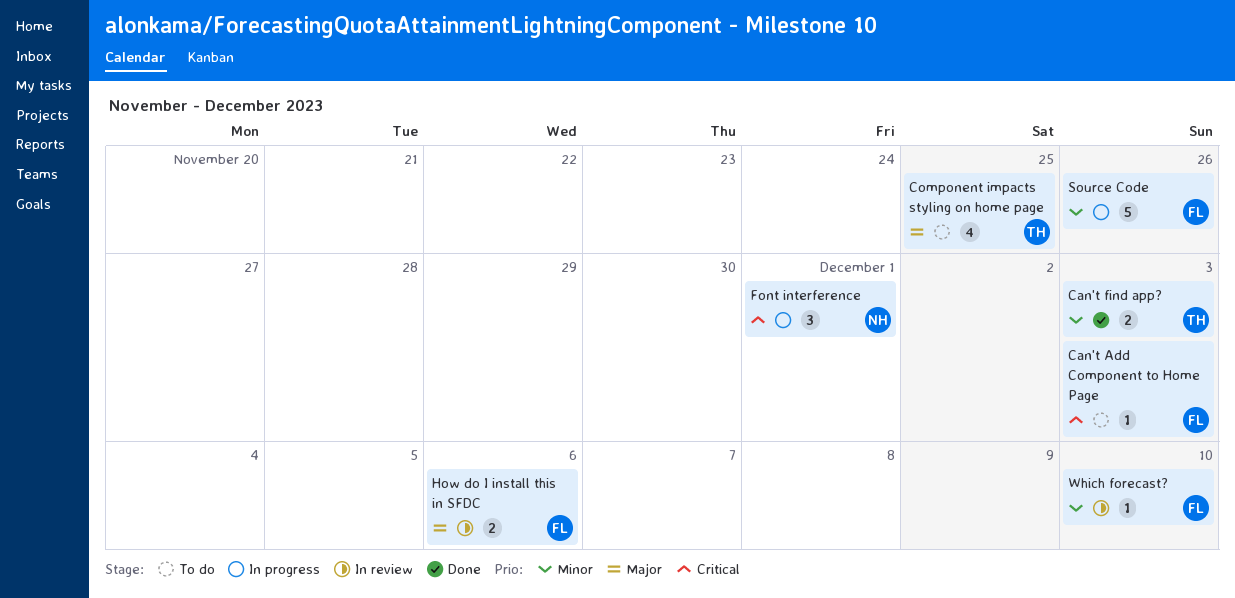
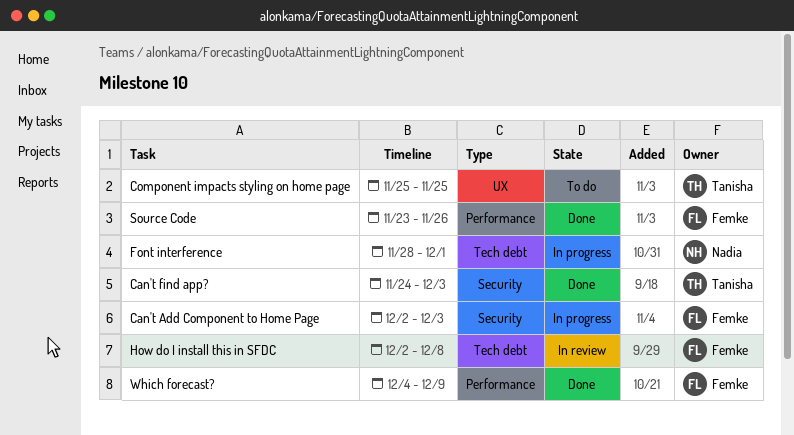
Can't Add Component to Home Page, status: To do -> In progress
How do I install this in SFDC, due: Dec 6 -> Dec 8
Source Code, status: In progress -> Done
Which forecast?, status: In review -> Done
Which forecast?, due: Dec 10 -> Dec 9

